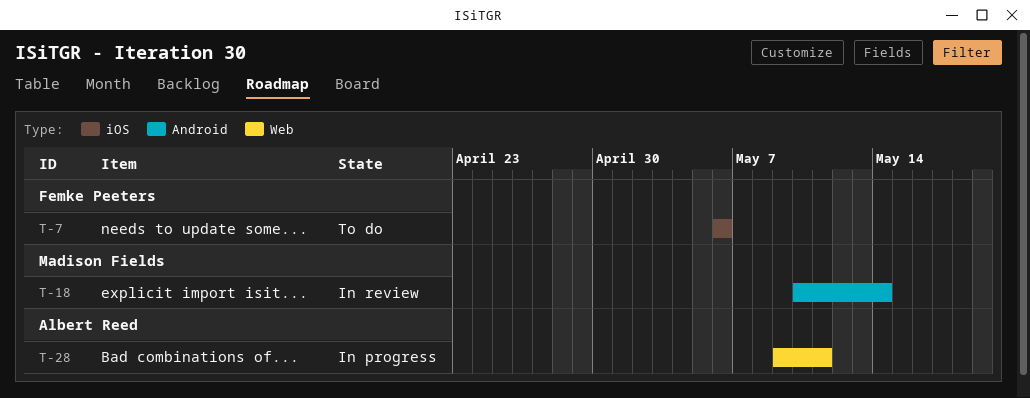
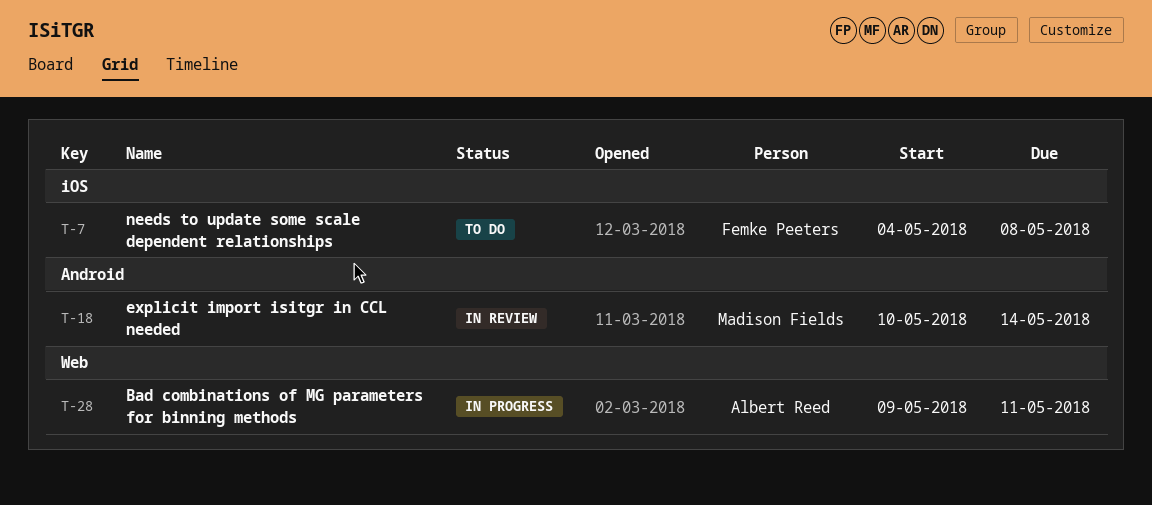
T-7, start: May 6 -> May 4
T-7, due: May 6 -> May 8

